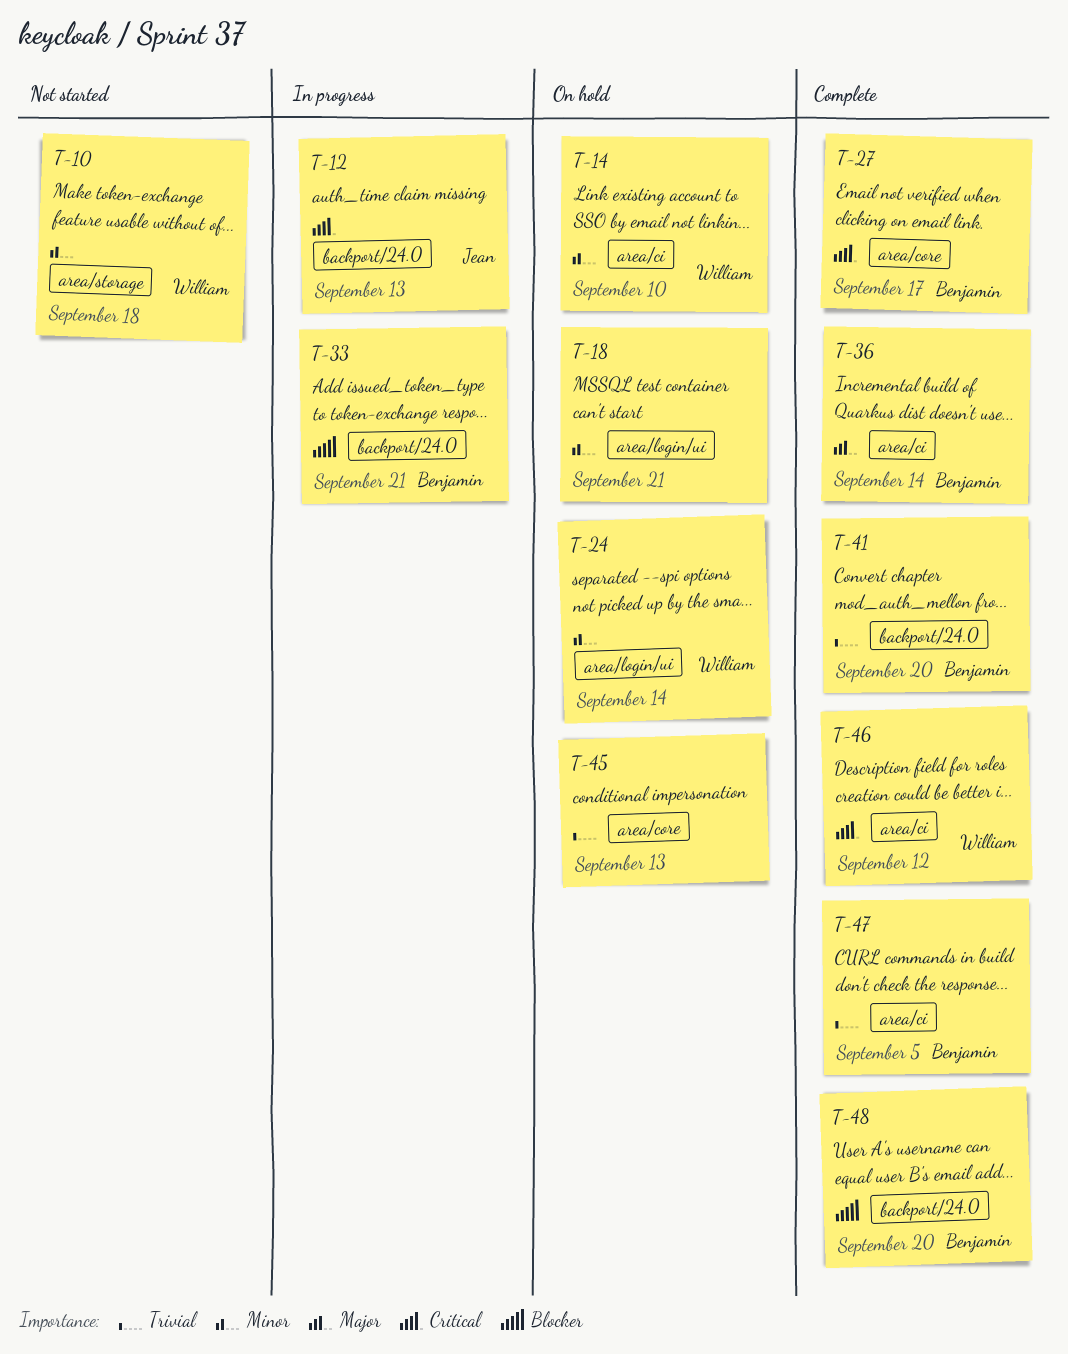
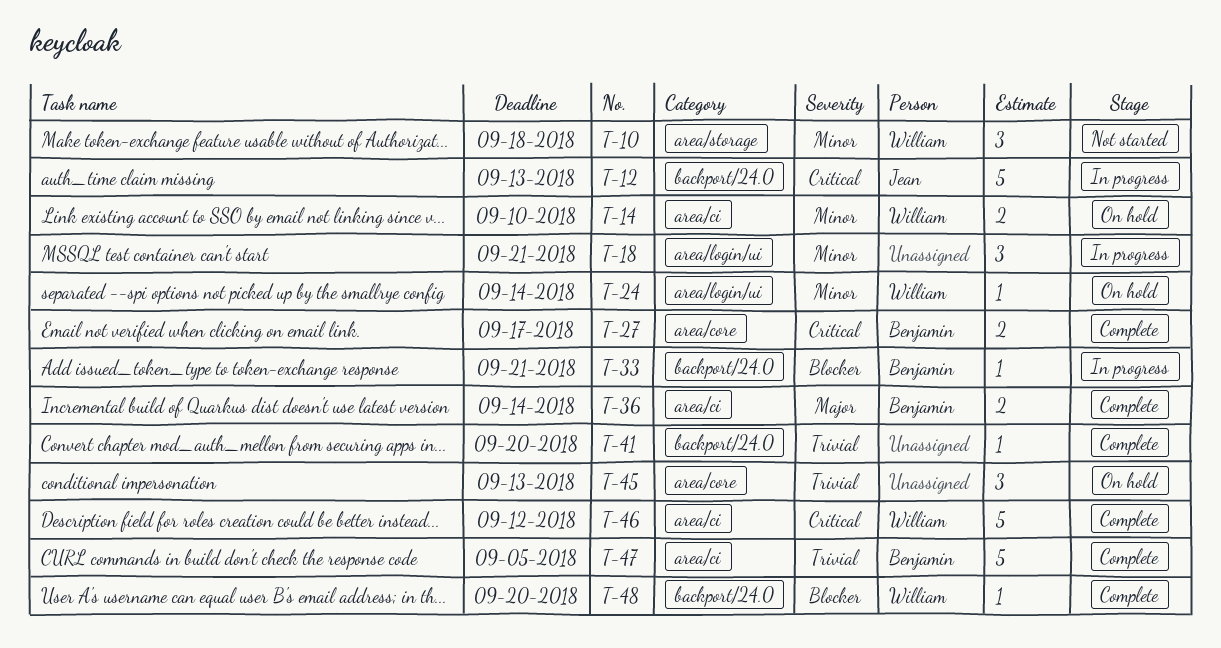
T-18, status: On hold -> In progress
T-41, owner: Benjamin -> none
T-48, owner: Benjamin -> William

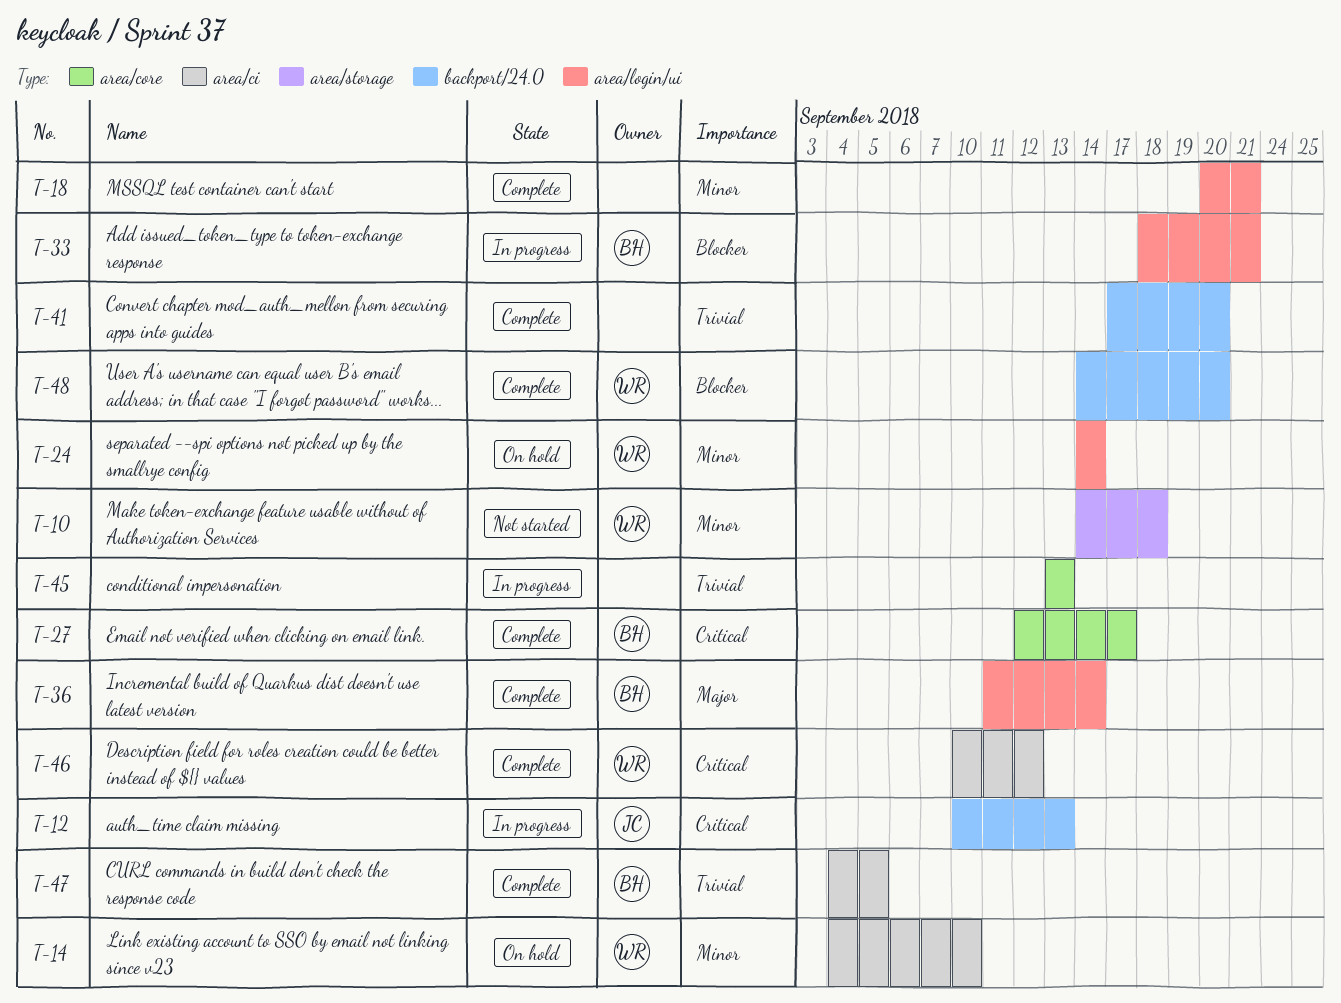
T-18, status: In progress -> Complete
T-33, label: backport/24.0 -> area/login/ui
T-36, label: area/ci -> area/login/ui
T-45, status: On hold -> In progress

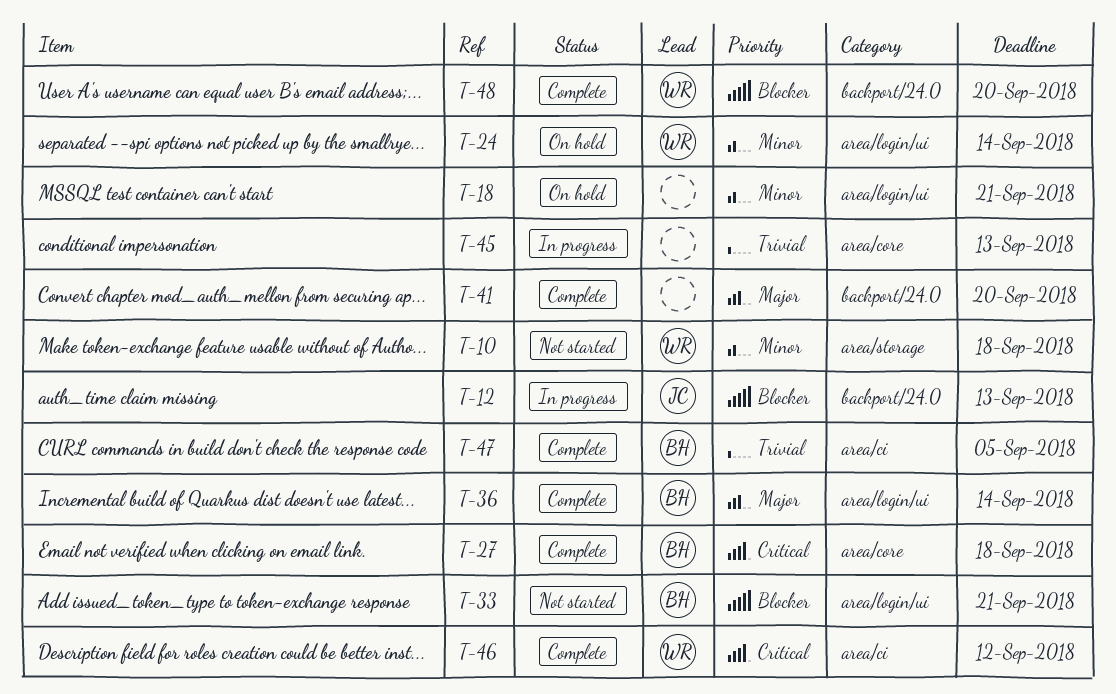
T-12, priority: Critical -> Blocker
T-14: present -> none
T-18, status: Complete -> On hold
T-27, due: Sep 17 -> Sep 18
T-33, status: In progress -> Not started
T-41, priority: Trivial -> Major

